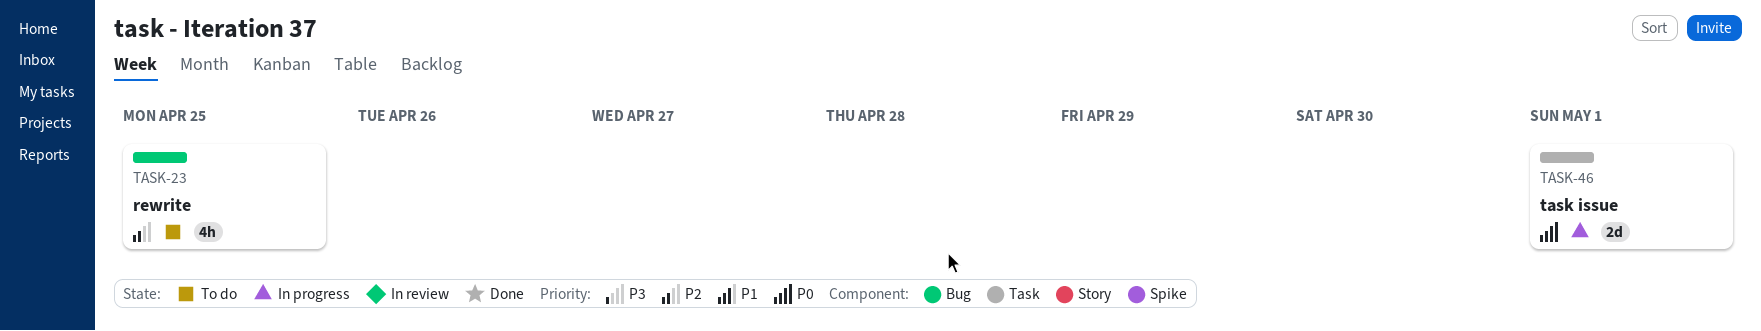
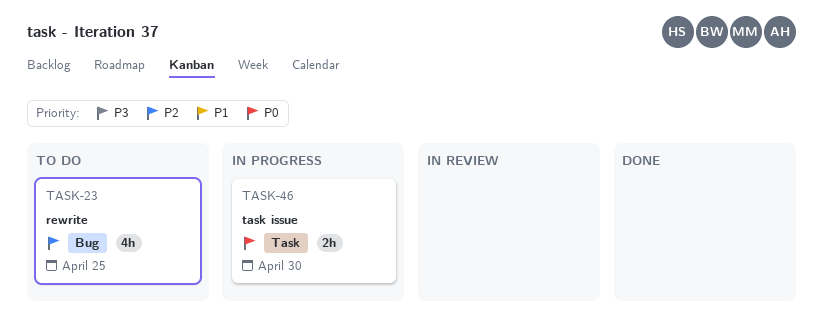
TASK-46, estimate: 2d -> 2h
TASK-46, due: May 1 -> Apr 30

